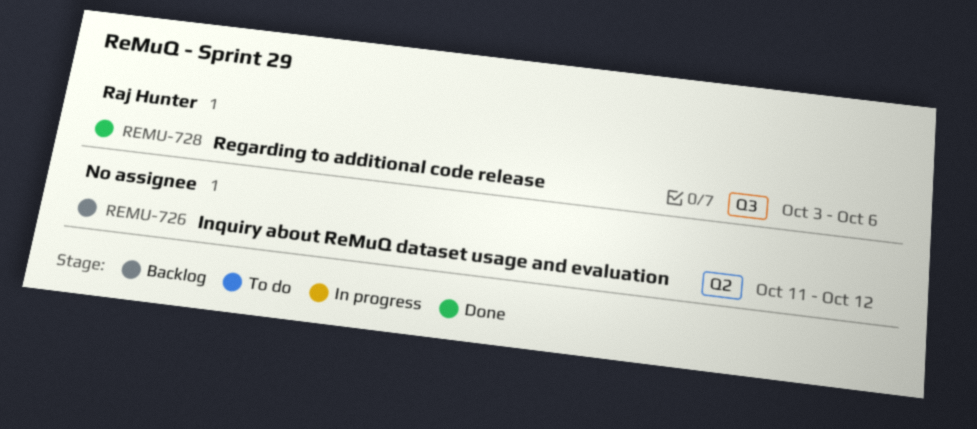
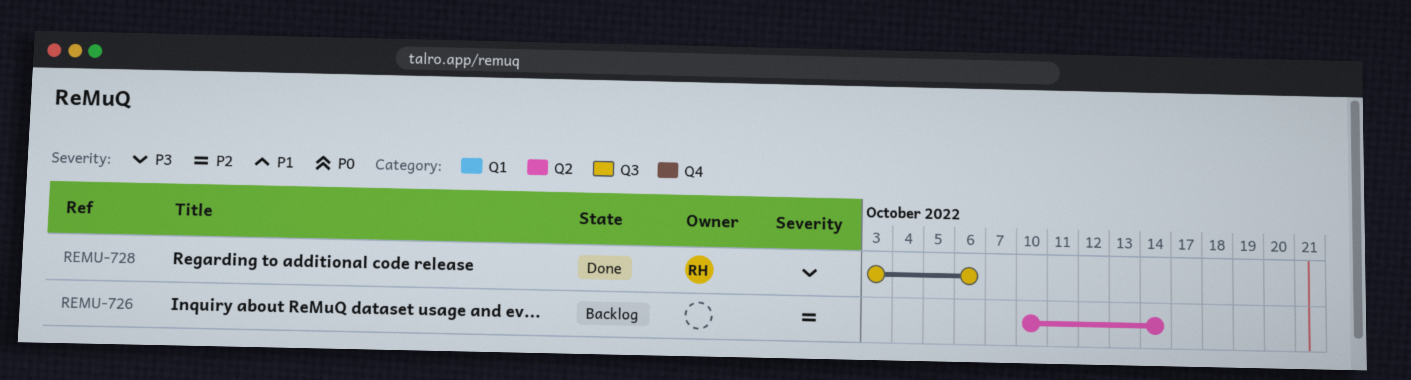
REMU-726, start: Oct 11 -> Oct 10
REMU-726, due: Oct 12 -> Oct 14

